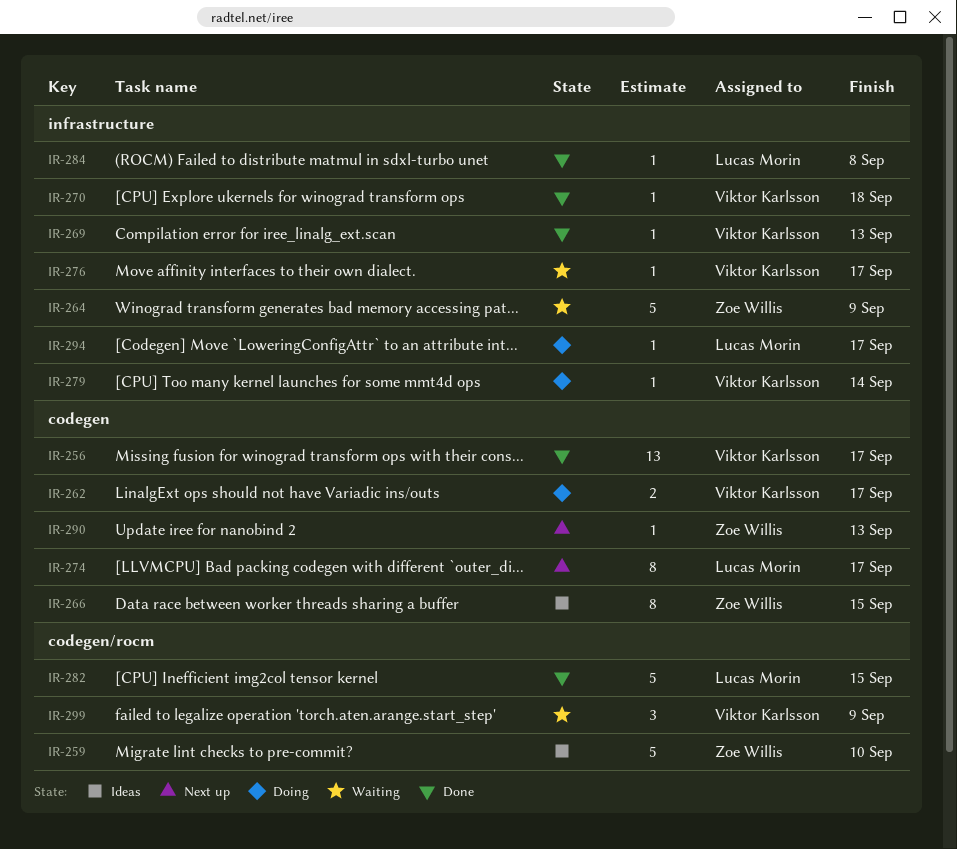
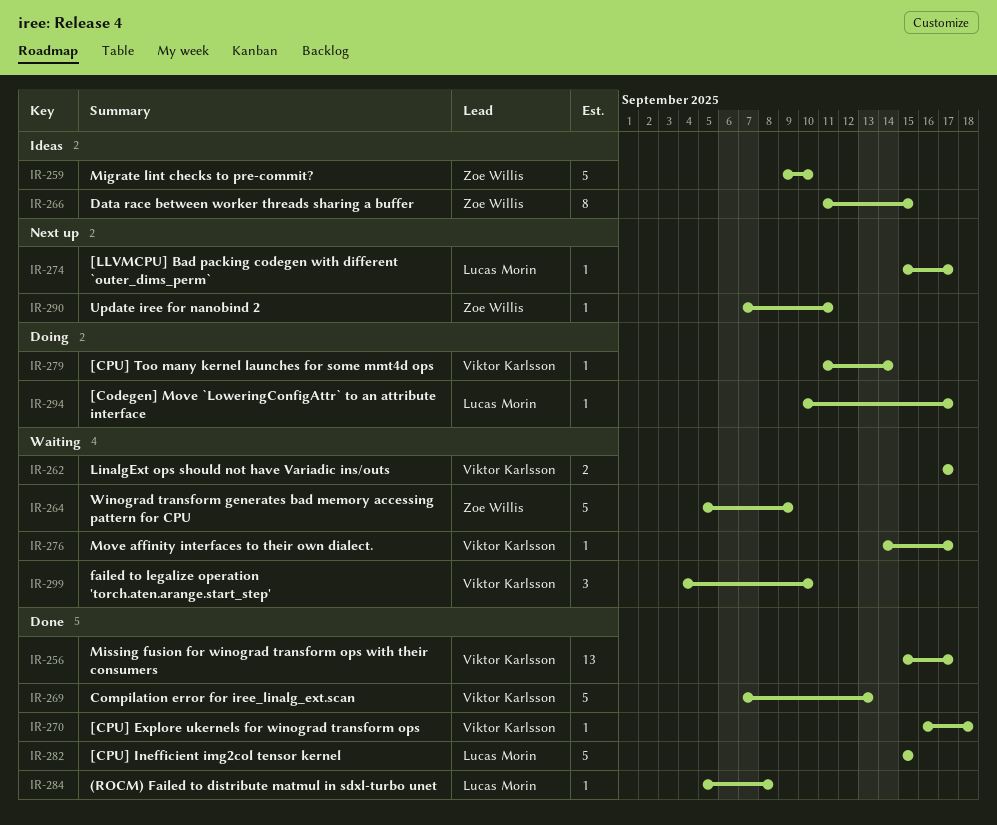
IR-262, status: Doing -> Waiting
IR-269, estimate: 1 -> 5
IR-274, estimate: 8 -> 1
IR-290, due: Sep 13 -> Sep 11
IR-299, due: Sep 9 -> Sep 10

